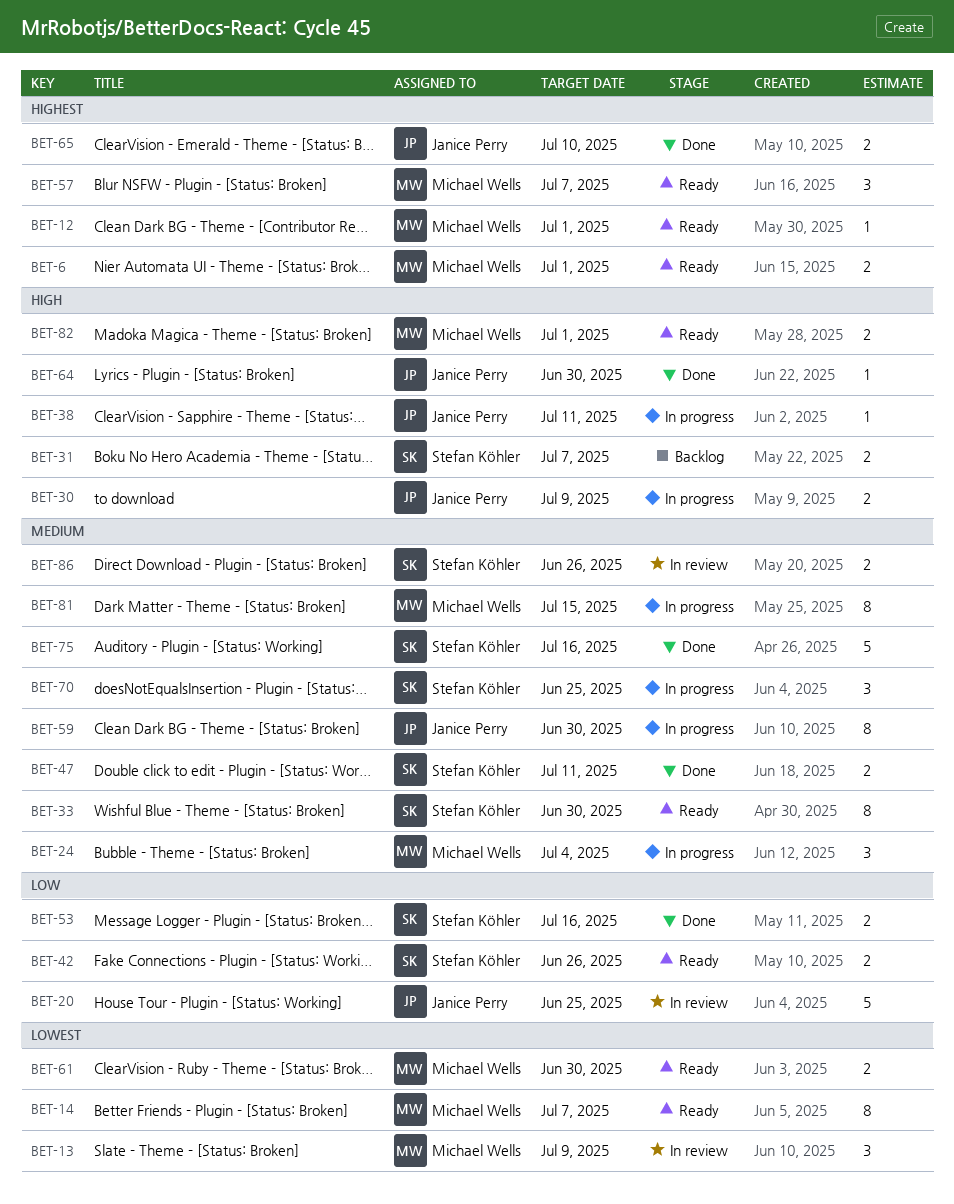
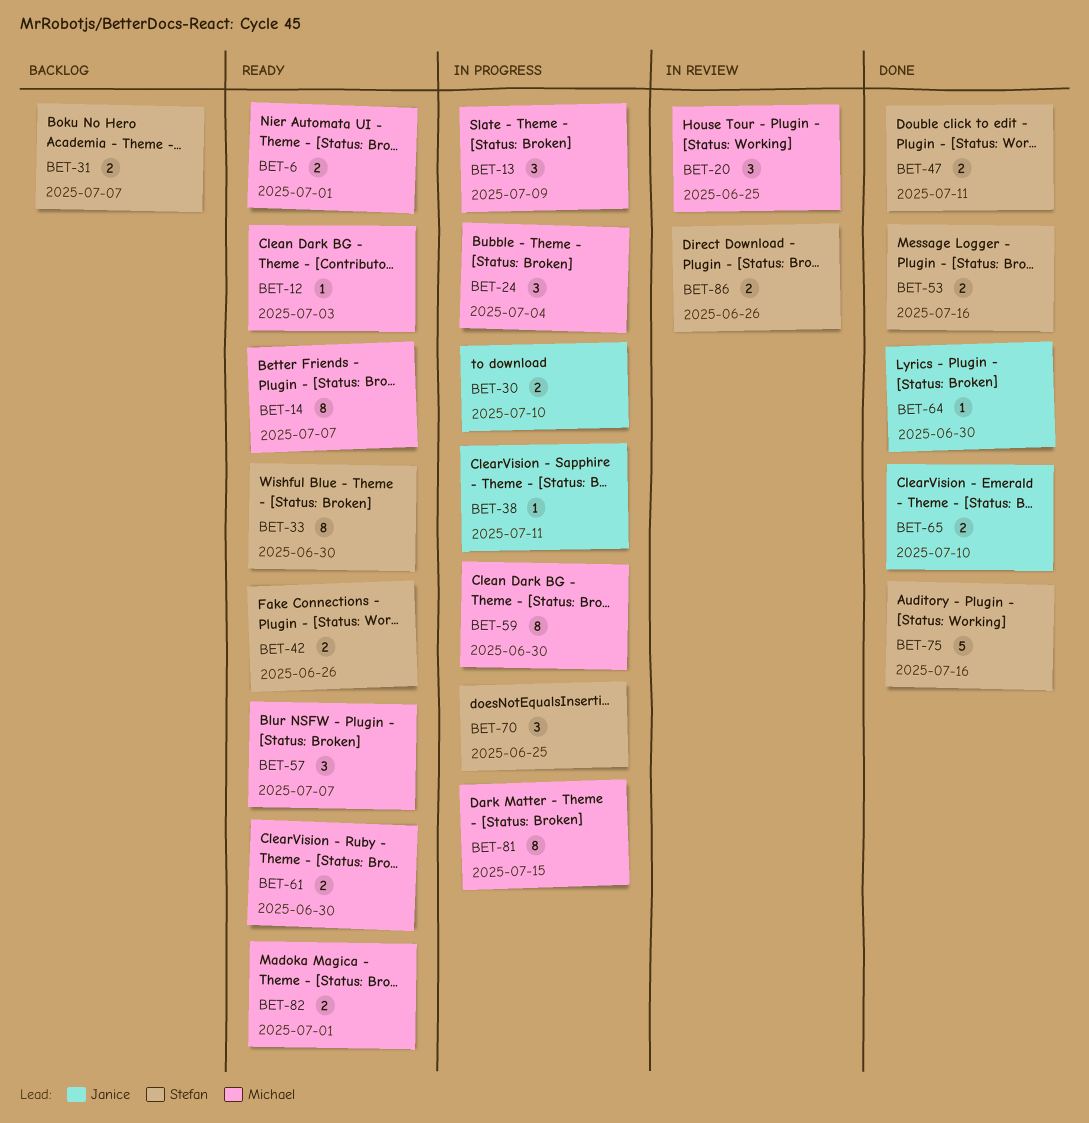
BET-12, due: Jul 1 -> Jul 3
BET-13, status: In review -> In progress
BET-20, owner: Janice Perry -> Michael Wells
BET-20, estimate: 5 -> 3
BET-30, due: Jul 9 -> Jul 10
BET-59, owner: Janice Perry -> Michael Wells

